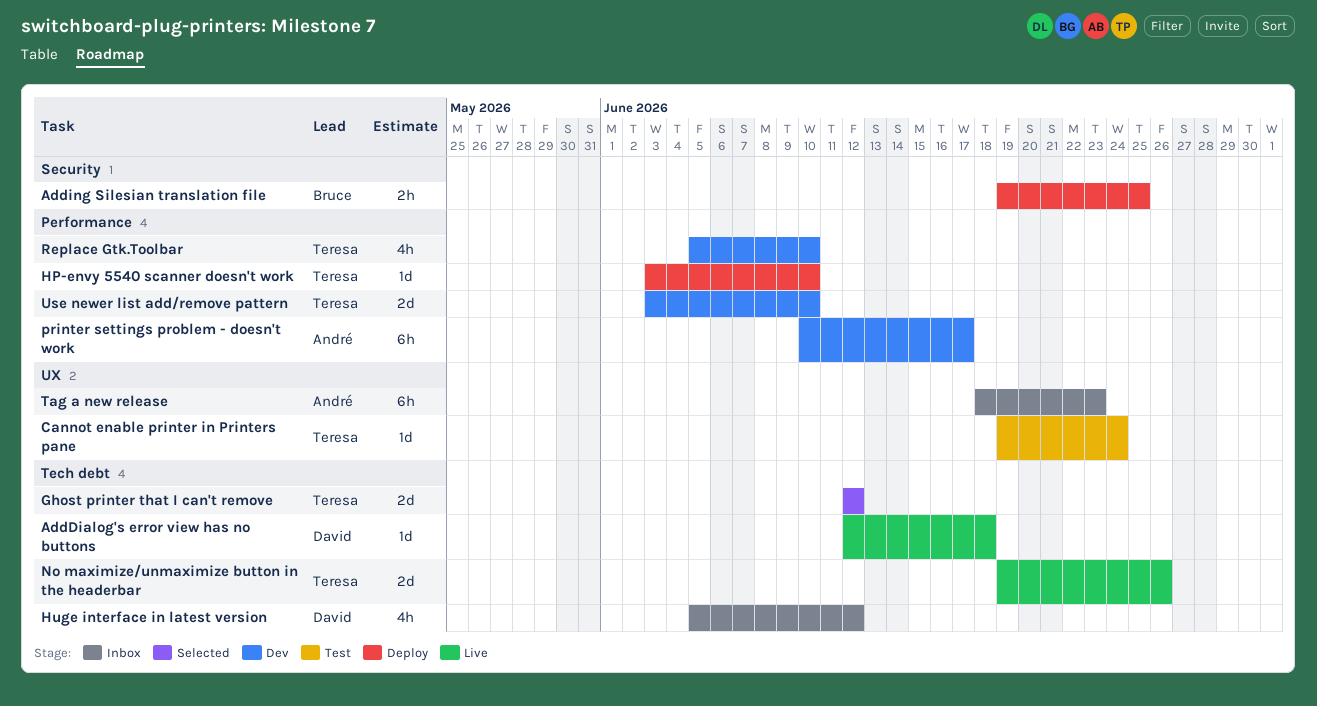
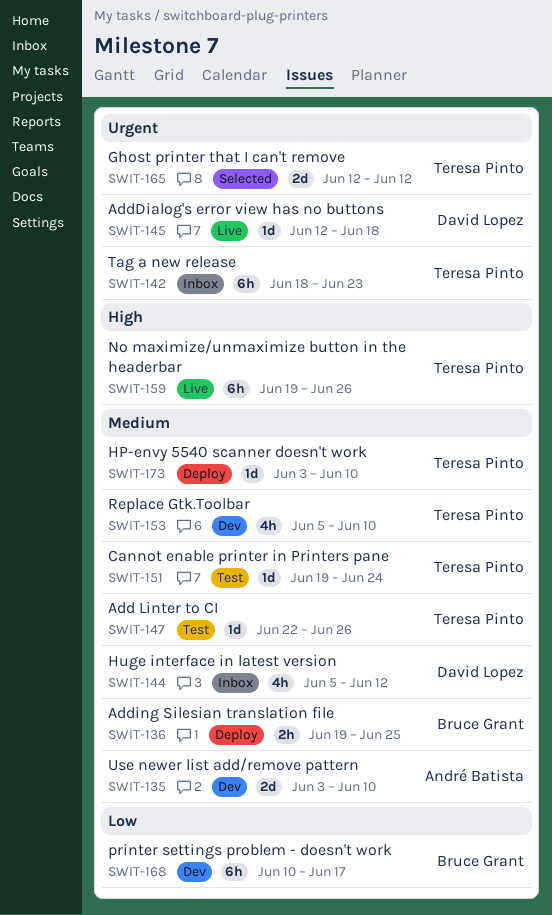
Add Linter to CI: none -> present
No maximize/unmaximize button in the headerbar, estimate: 2d -> 6h
printer settings problem - doesn't work, owner: André Batista -> Bruce Grant
Tag a new release, owner: André Batista -> Teresa Pinto
Use newer list add/remove pattern, owner: Teresa Pinto -> André Batista

